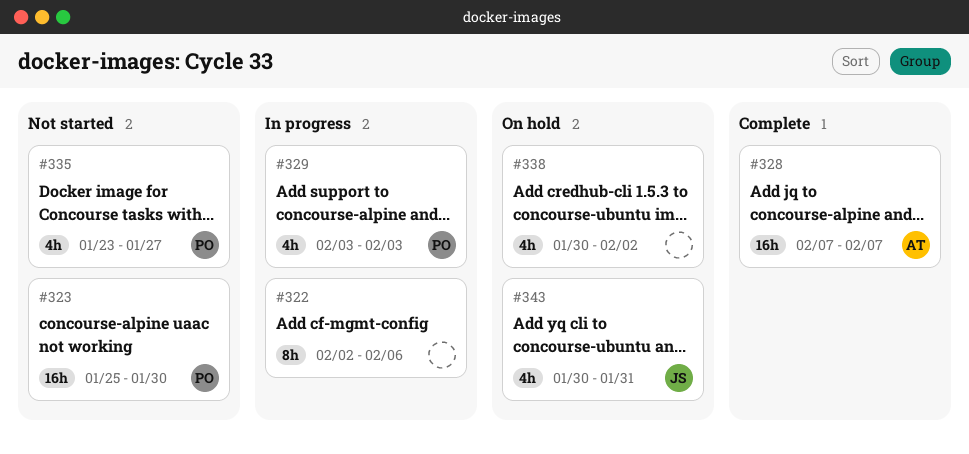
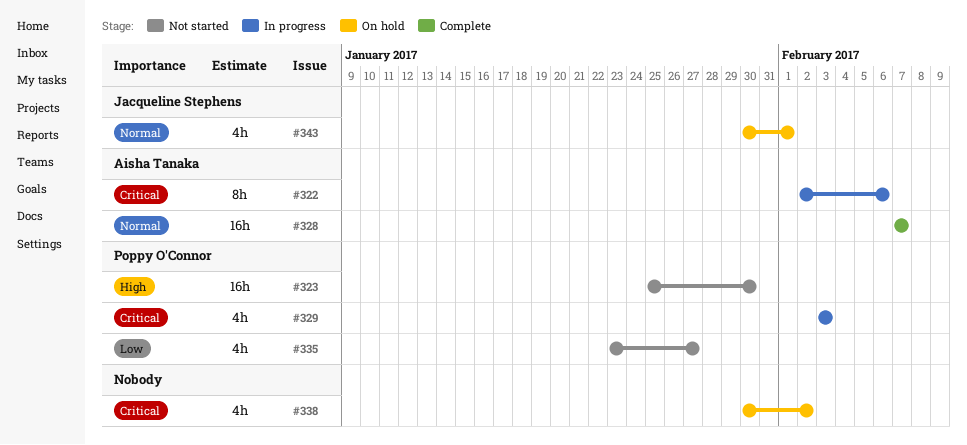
#322, owner: none -> Aisha Tanaka
#343, due: Jan 31 -> Feb 1

